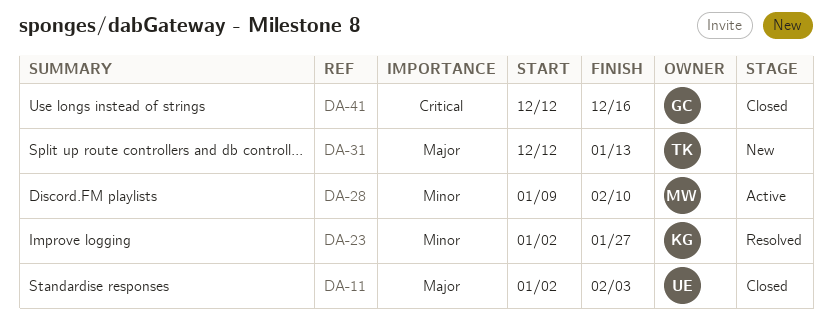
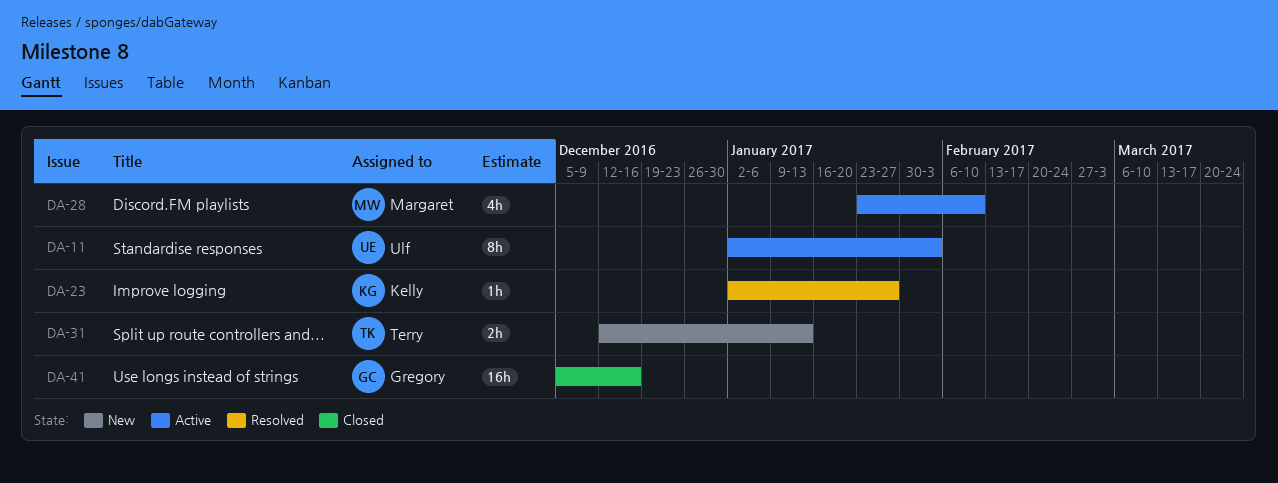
DA-11, status: Closed -> Active
DA-28, start: Jan 9 -> Jan 23
DA-41, start: Dec 12 -> Dec 5

